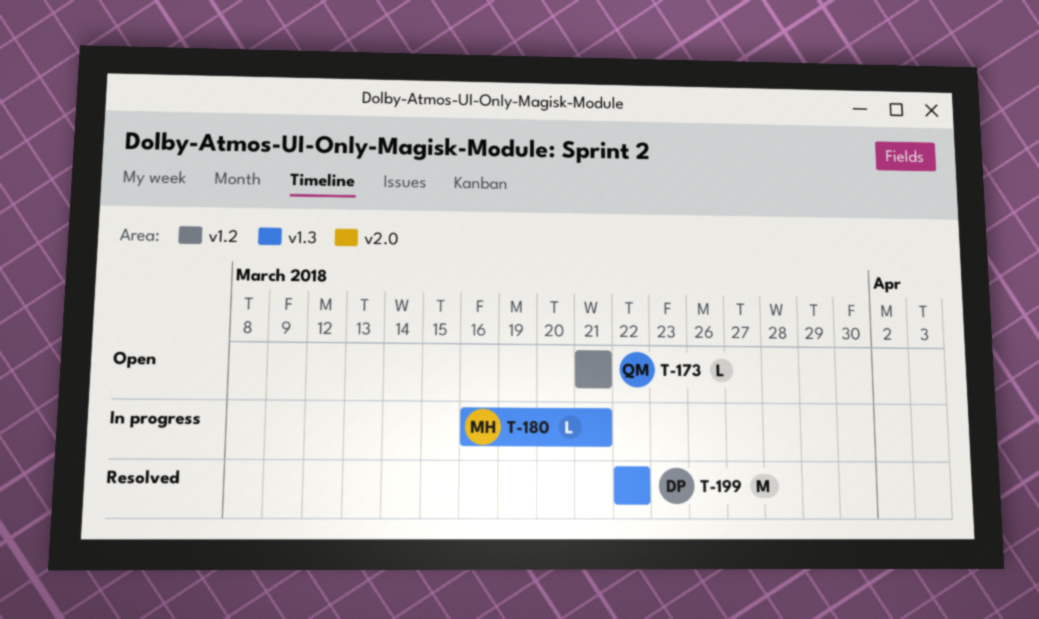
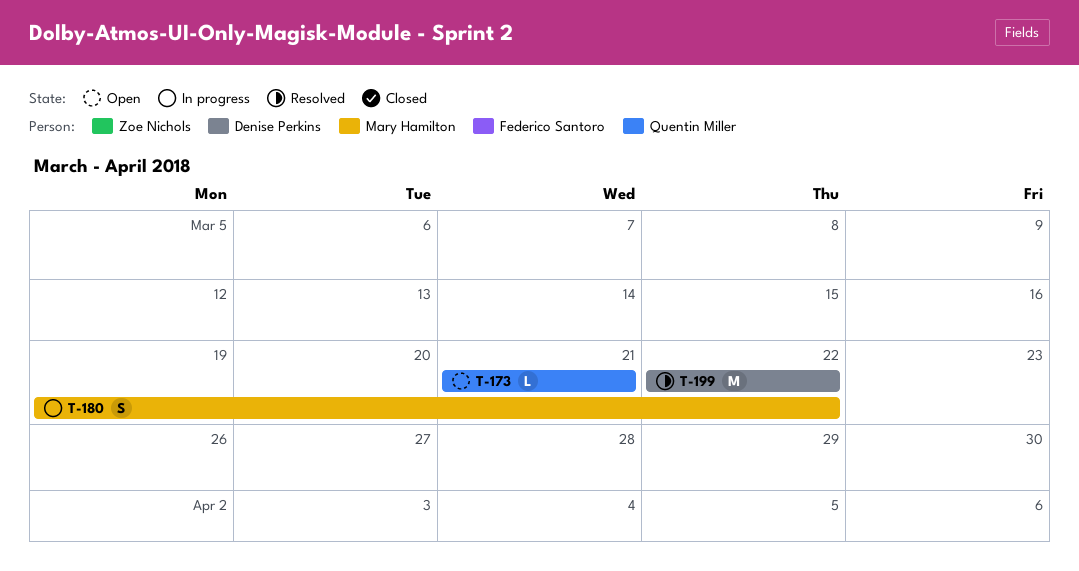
T-180, estimate: L -> S
T-180, start: Mar 16 -> Mar 19
T-180, due: Mar 21 -> Mar 22

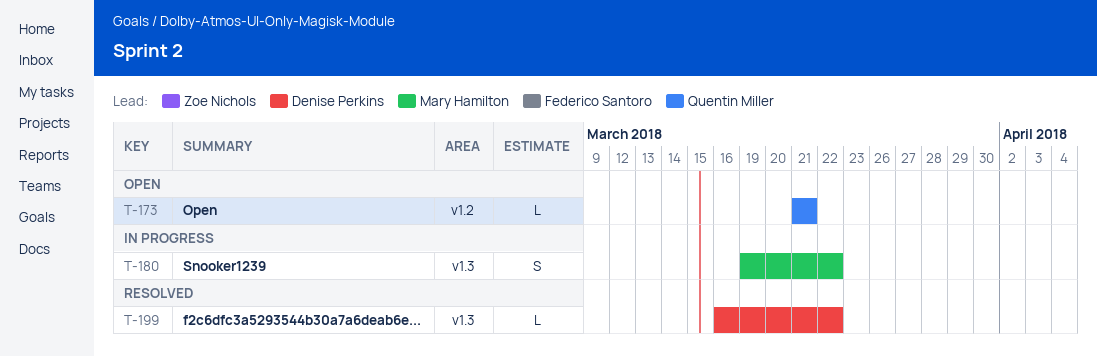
T-199, estimate: M -> L
T-199, start: Mar 22 -> Mar 16

